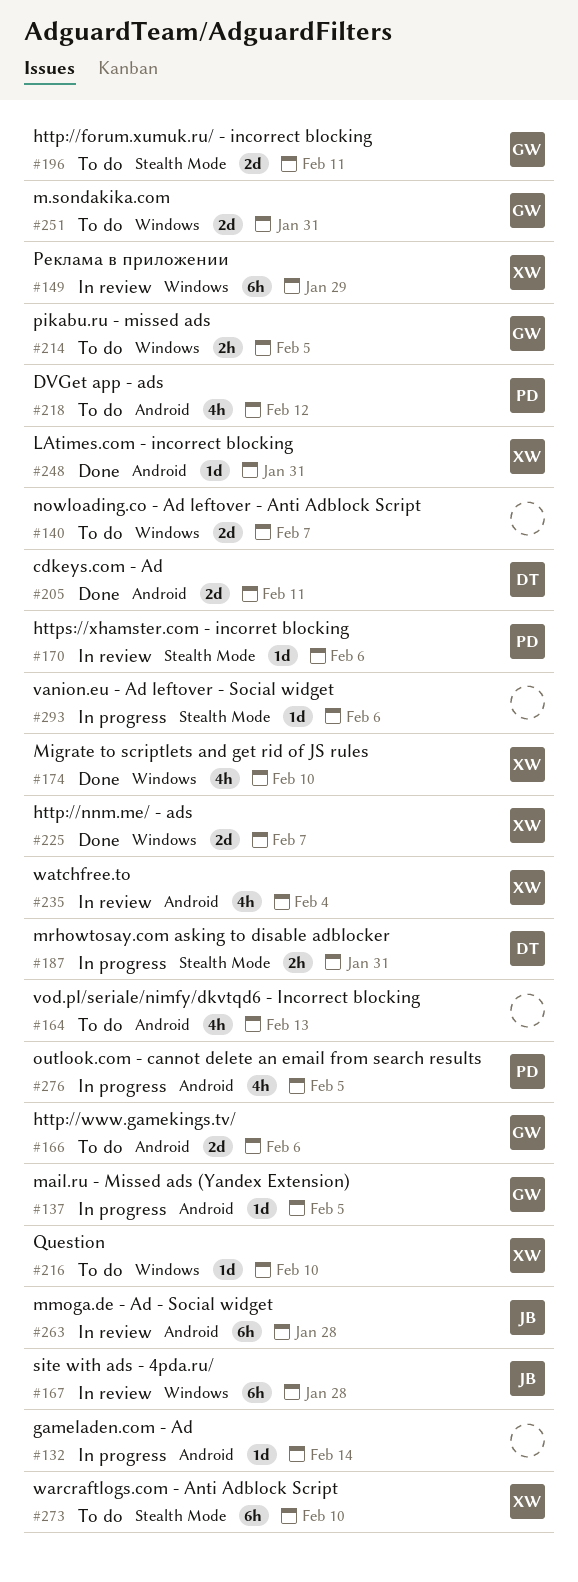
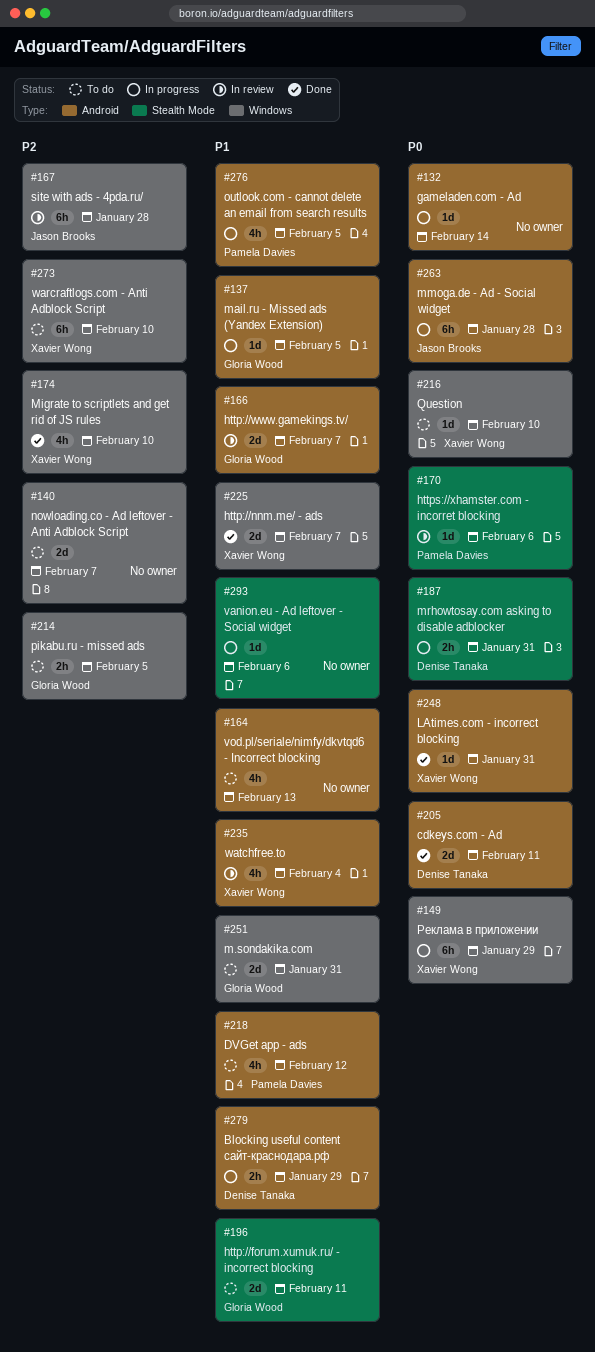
#149, status: In review -> In progress
#166, status: To do -> In review
#166, due: Feb 6 -> Feb 7
#263, status: In review -> In progress
#273, label: Stealth Mode -> Windows
#279: none -> present

